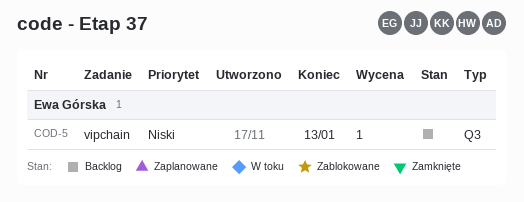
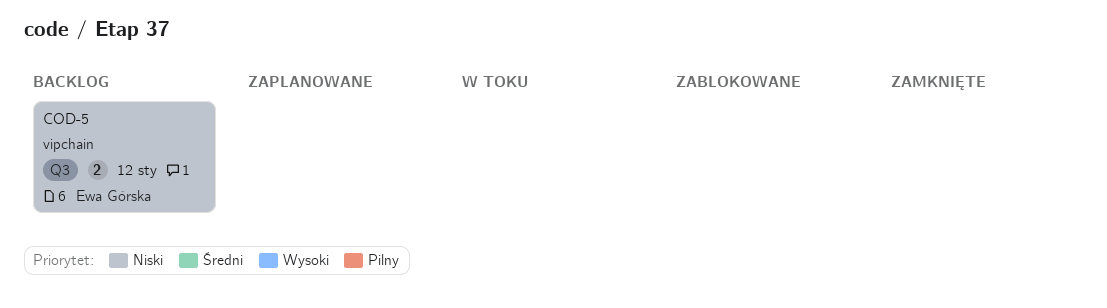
COD-5, estimate: 1 -> 2
COD-5, due: Jan 13 -> Jan 12

